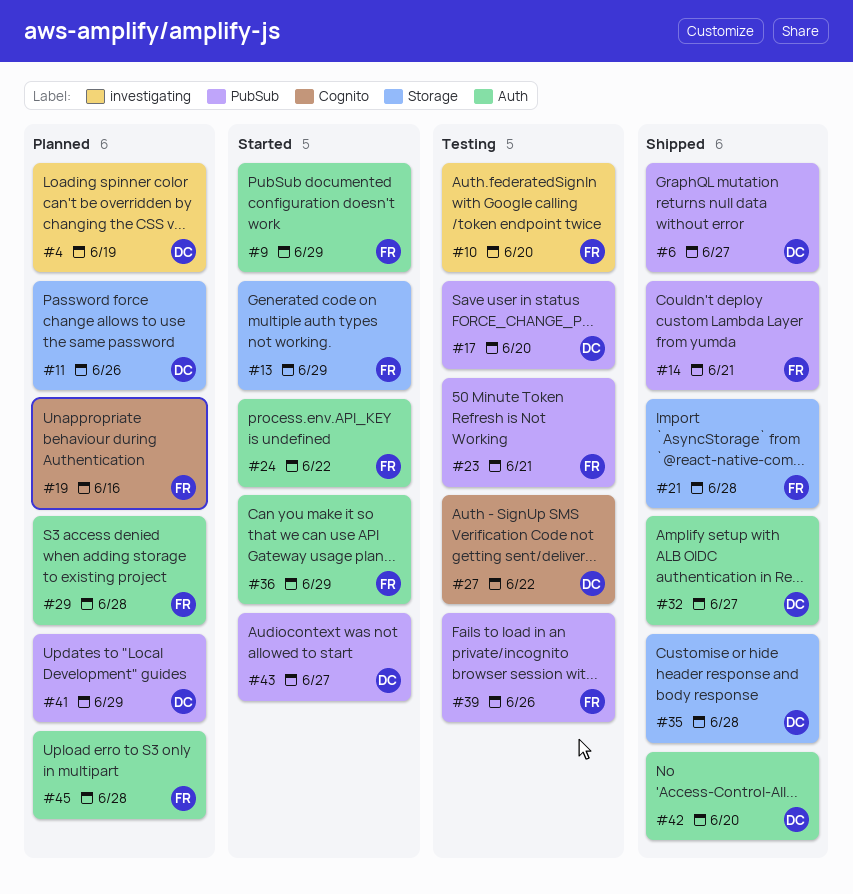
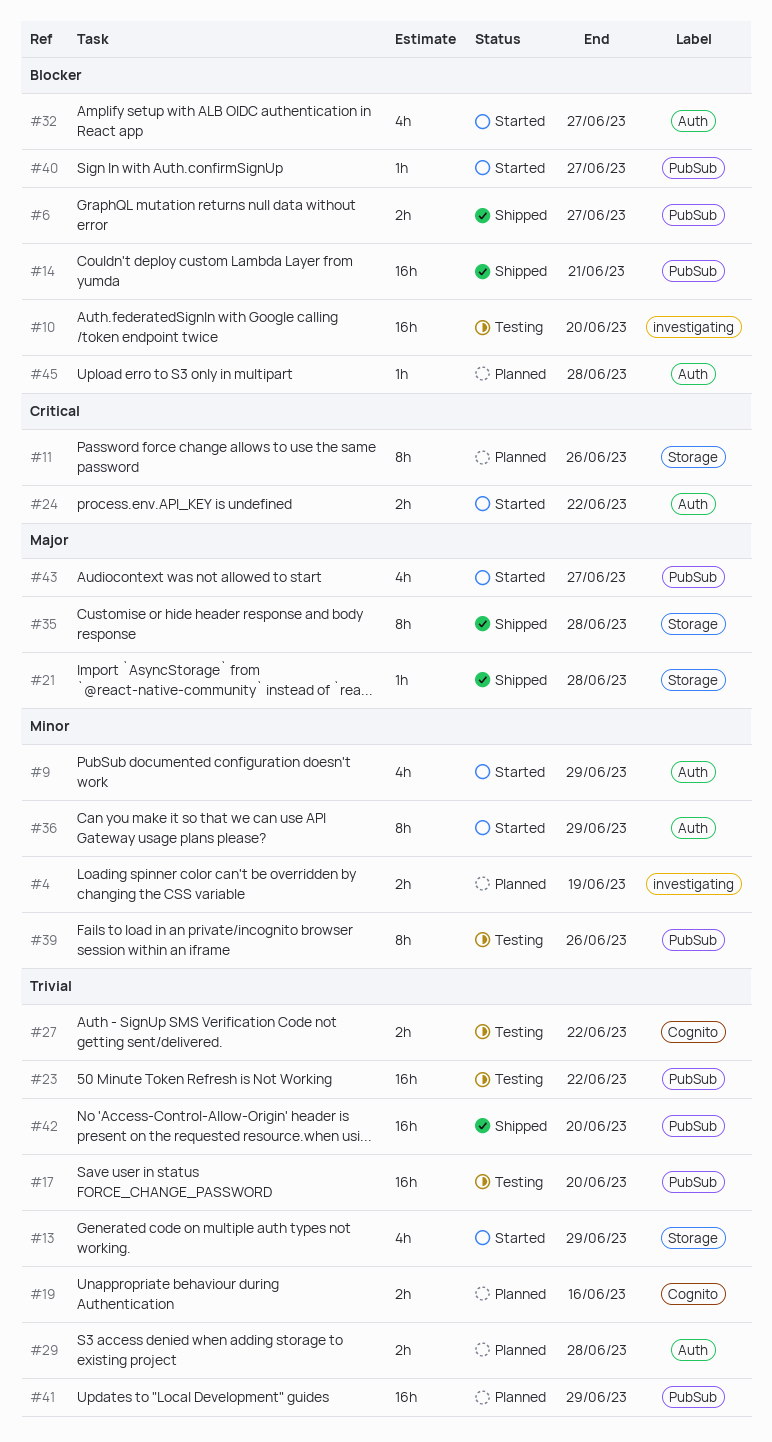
#23, due: Jun 21 -> Jun 22
#32, status: Shipped -> Started
#40: none -> present
#42, label: Auth -> PubSub

